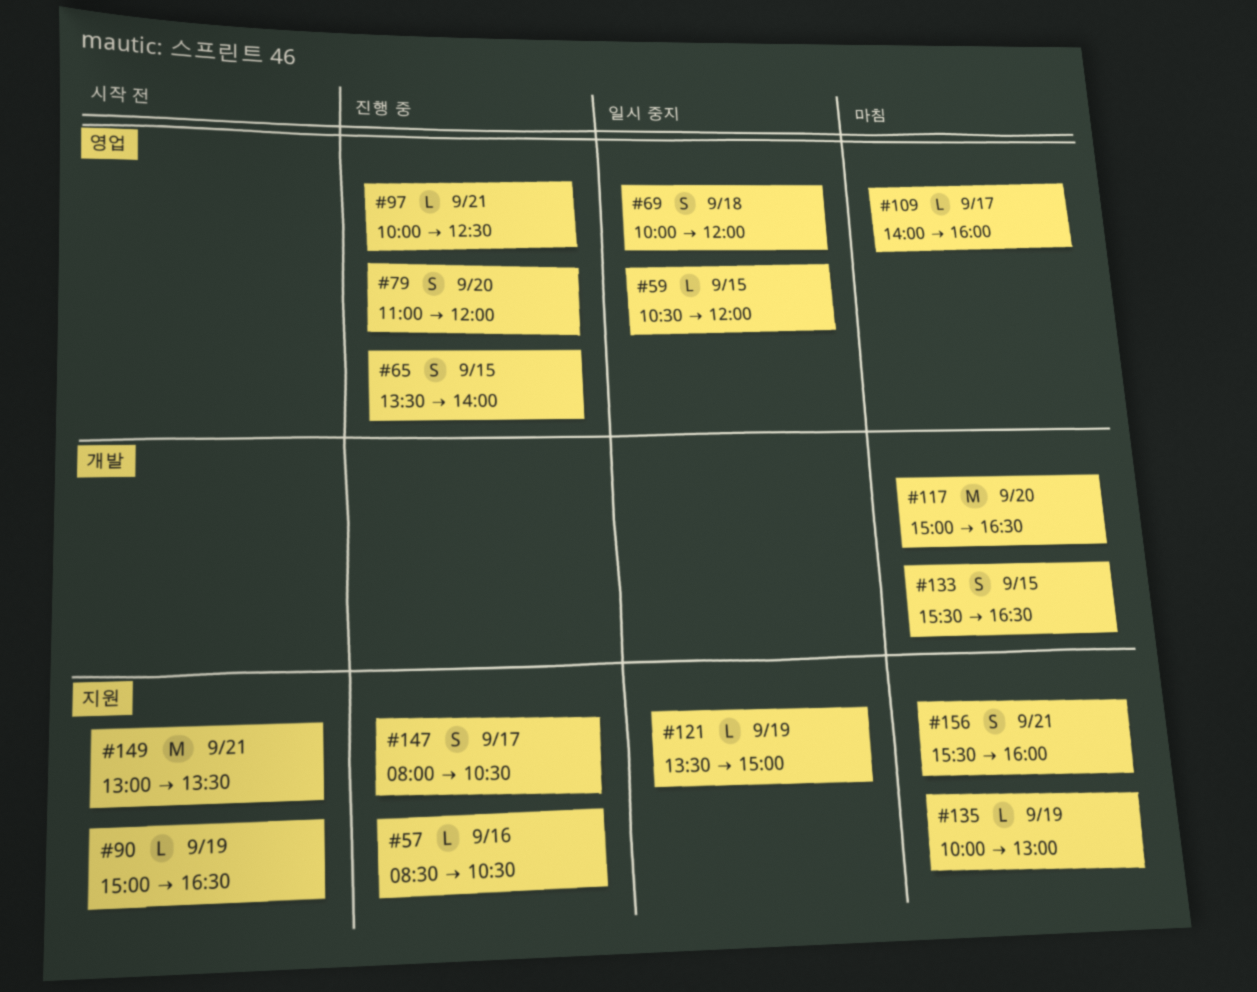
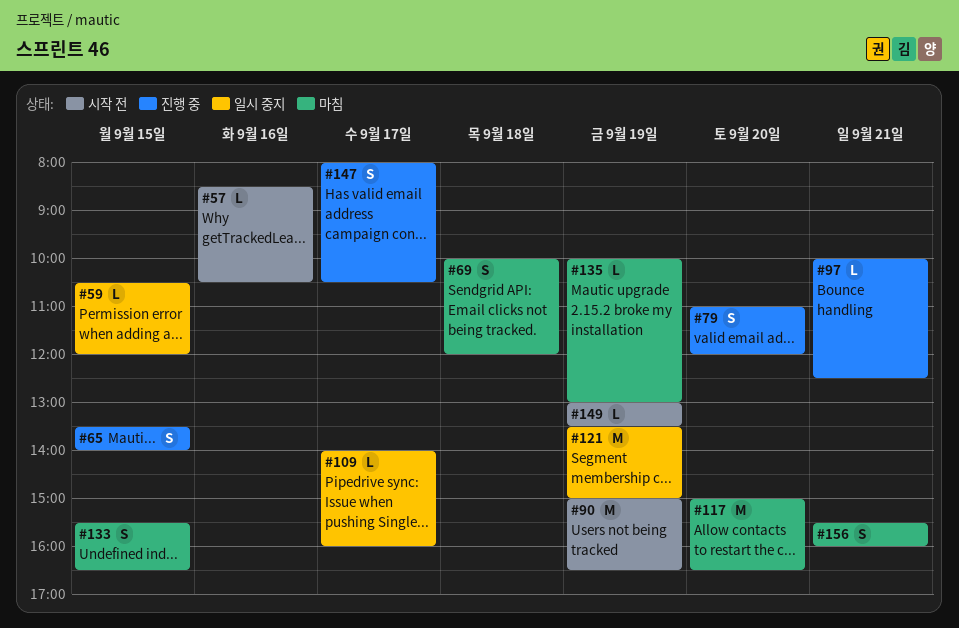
#57, status: 진행 중 -> 시작 전
#69, status: 일시 중지 -> 마침
#90, estimate: L -> M
#109, status: 마침 -> 일시 중지
#121, estimate: L -> M
#149, estimate: M -> L
#149, day: Sep 21 -> Sep 19

